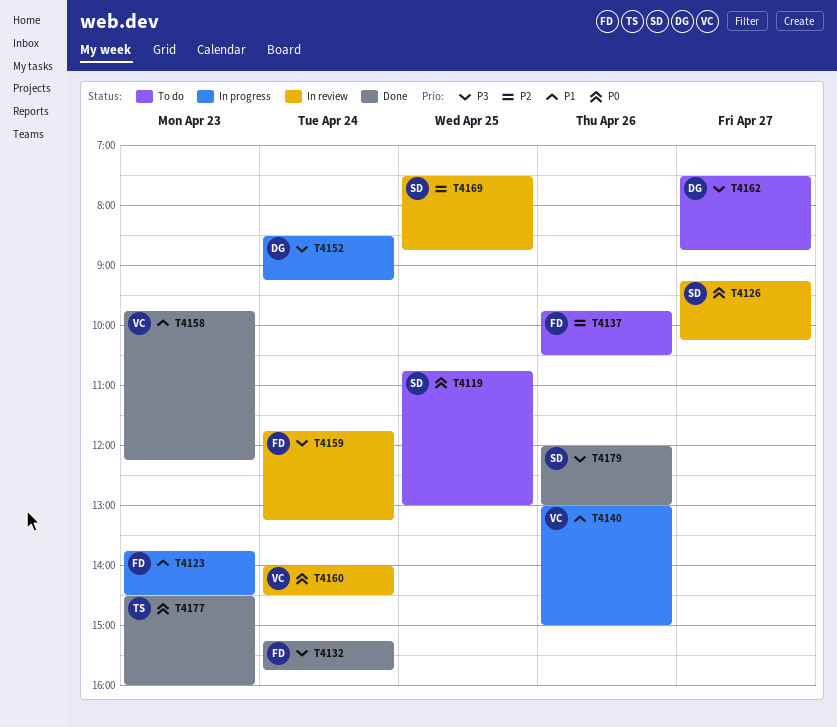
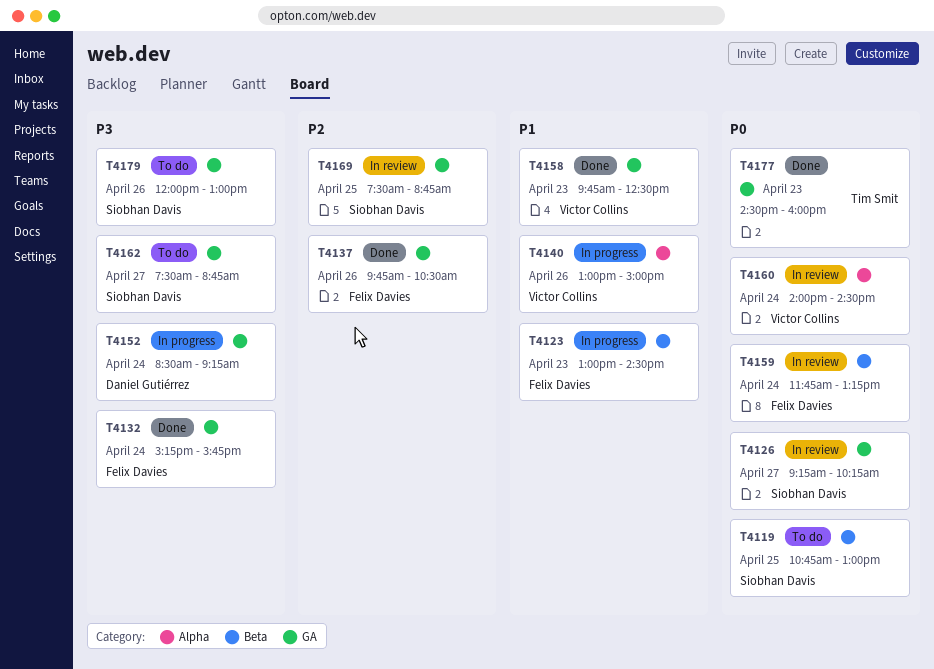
T4123, begins: 13:45 -> 13:00
T4137, status: To do -> Done
T4158, ends: 12:15 -> 12:30
T4159, priority: P3 -> P0
T4162, owner: Daniel Gutiérrez -> Siobhan Davis
T4179, status: Done -> To do

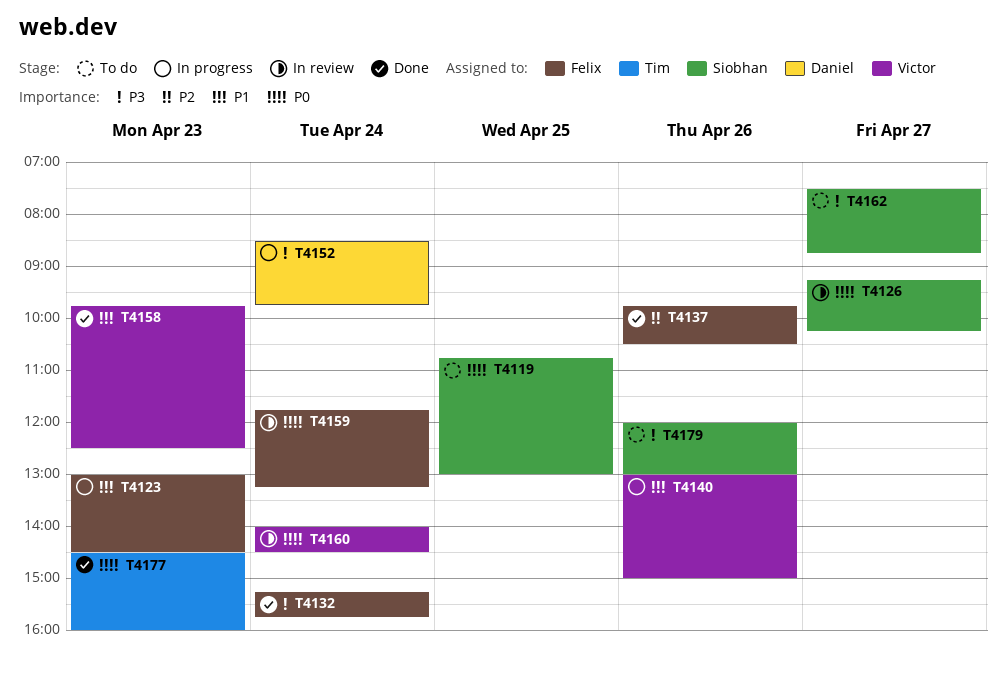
T4152, ends: 09:15 -> 09:45
T4169: present -> none

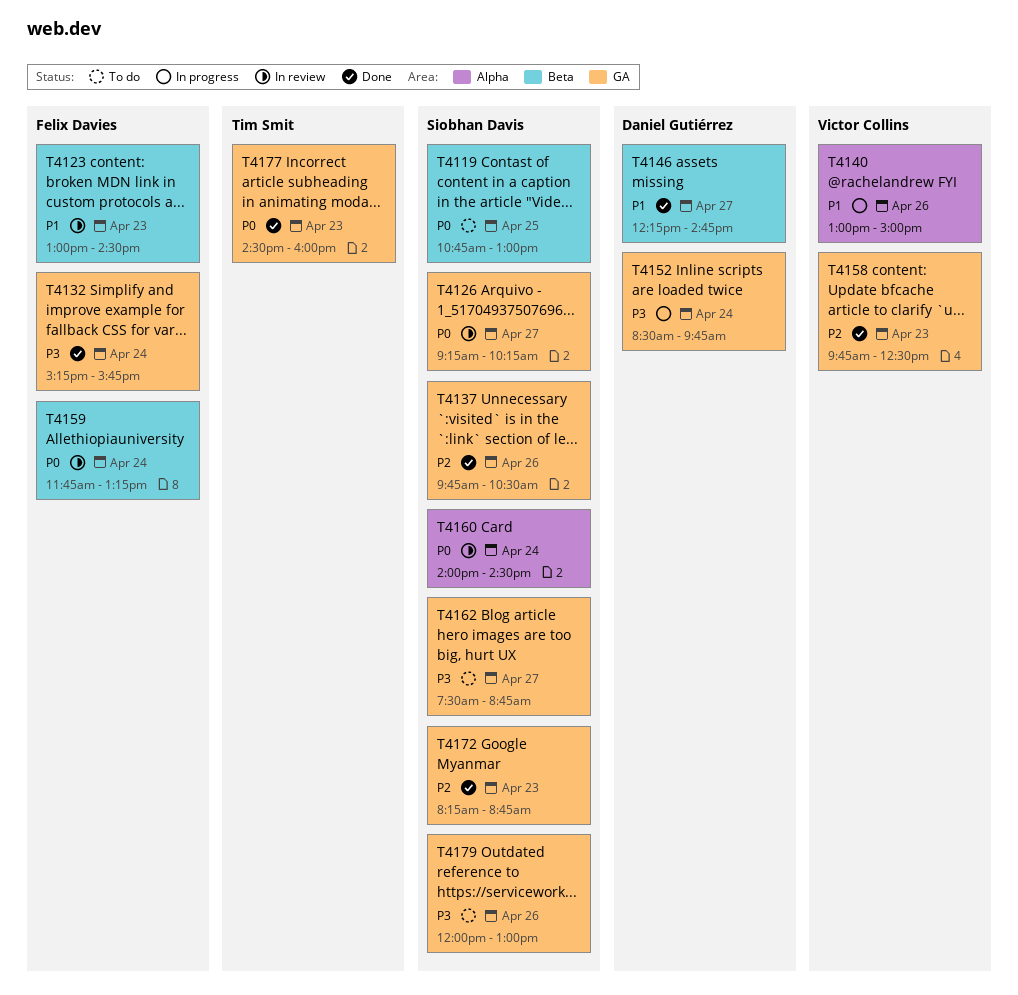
T4123, status: In progress -> In review
T4137, owner: Felix Davies -> Siobhan Davis
T4146: none -> present
T4158, priority: P1 -> P2
T4160, owner: Victor Collins -> Siobhan Davis
T4172: none -> present

